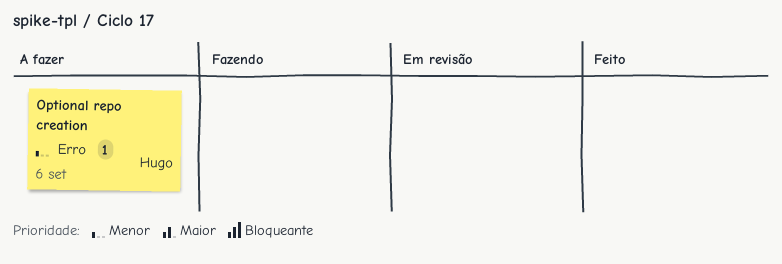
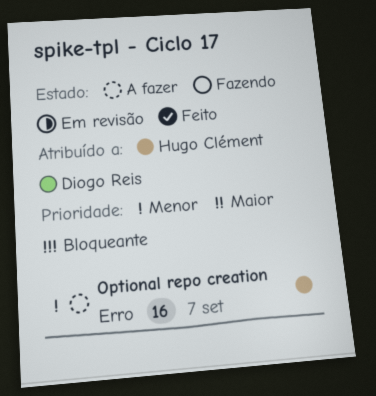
Optional repo creation, estimate: 1 -> 16
Optional repo creation, due: Sep 6 -> Sep 7

